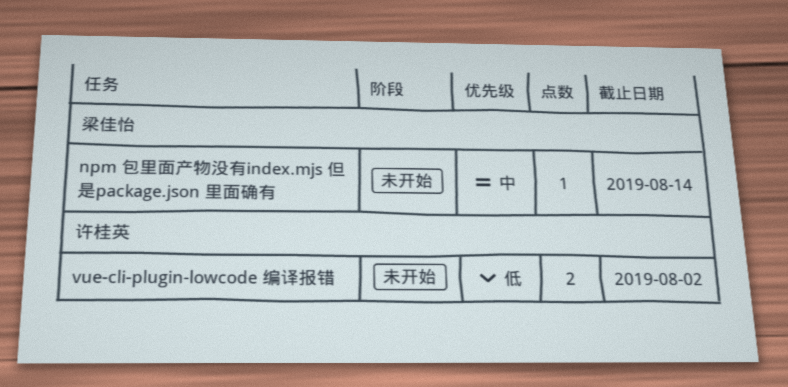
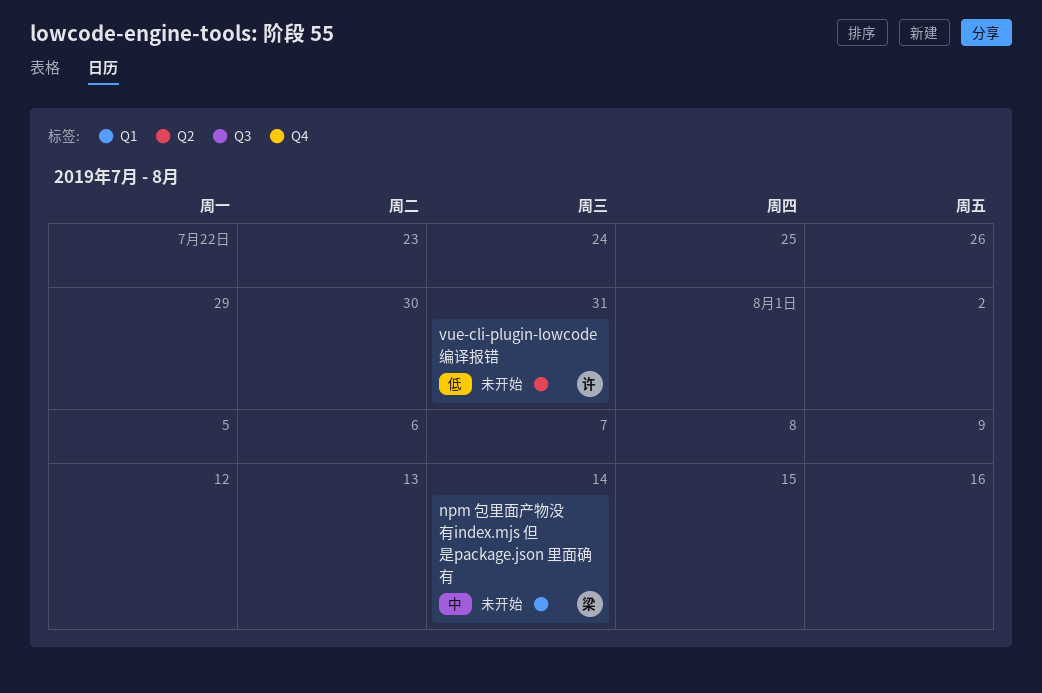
vue-cli-plugin-lowcode 编译报错, due: Aug 2 -> Jul 31

